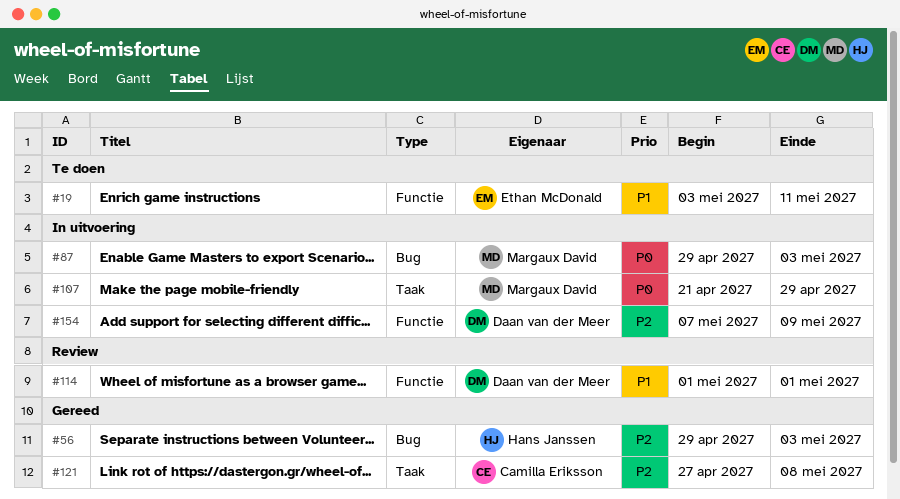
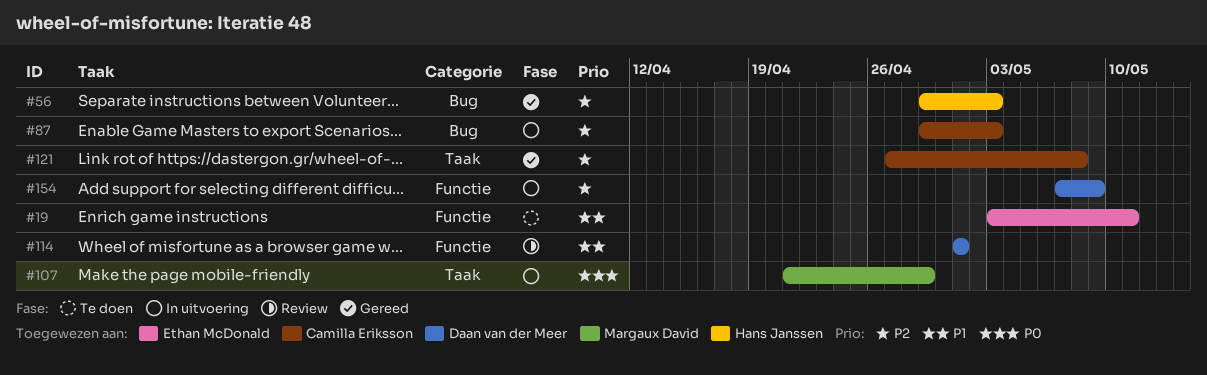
#87, owner: Margaux David -> Camilla Eriksson
#87, priority: P0 -> P2

